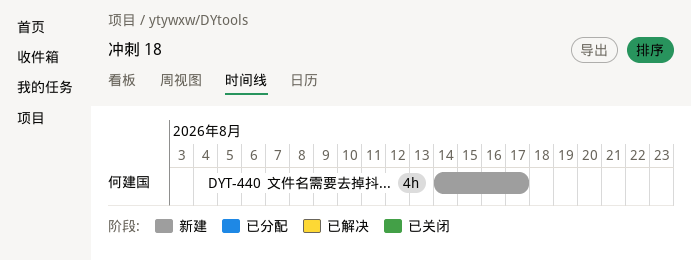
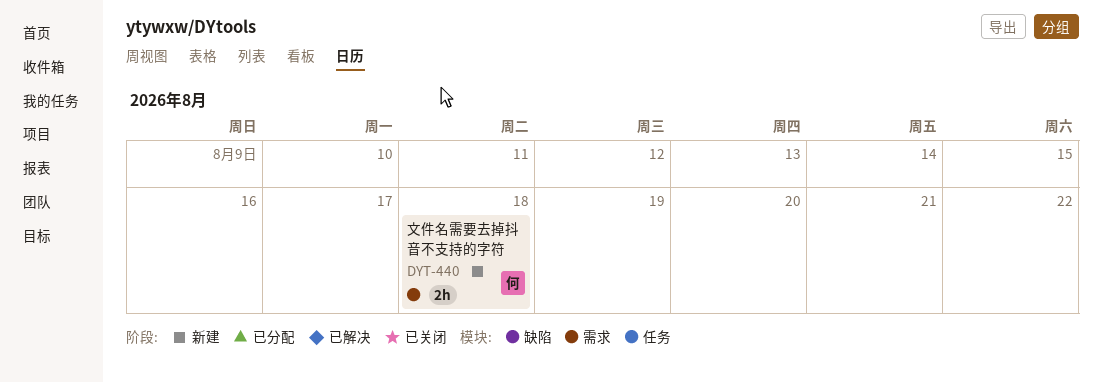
DYT-440, estimate: 4h -> 2h
DYT-440, due: Aug 17 -> Aug 18

